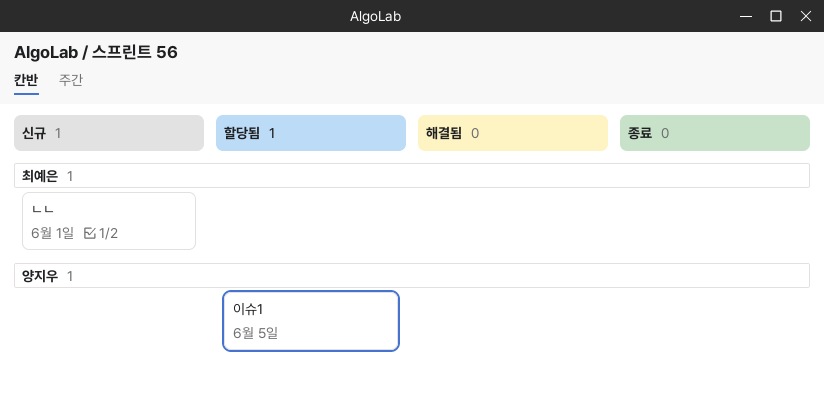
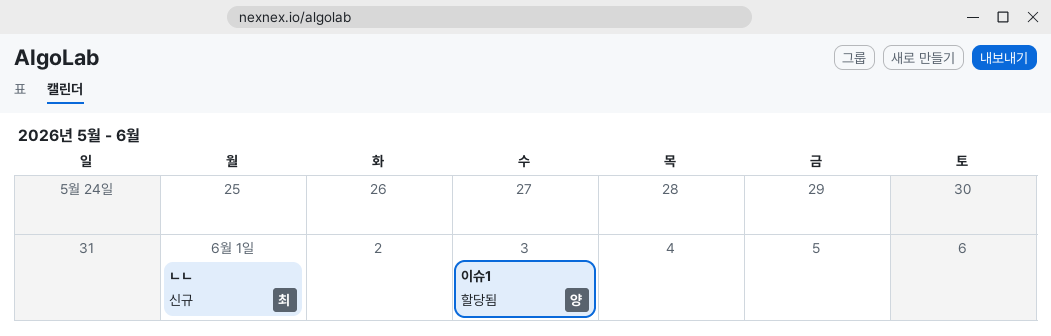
이슈1, due: Jun 5 -> Jun 3

